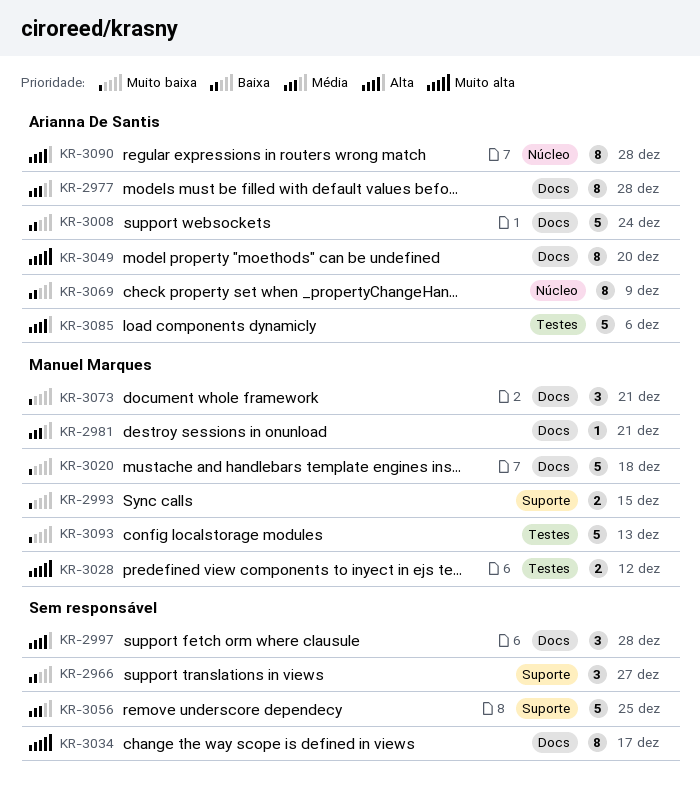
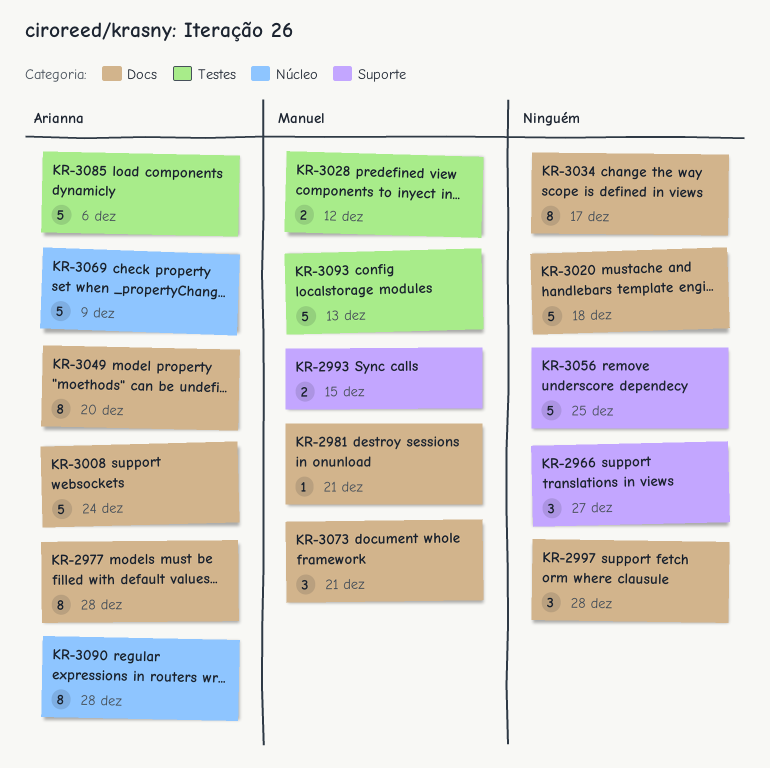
KR-3020, owner: Manuel Marques -> none
KR-3069, estimate: 8 -> 5

